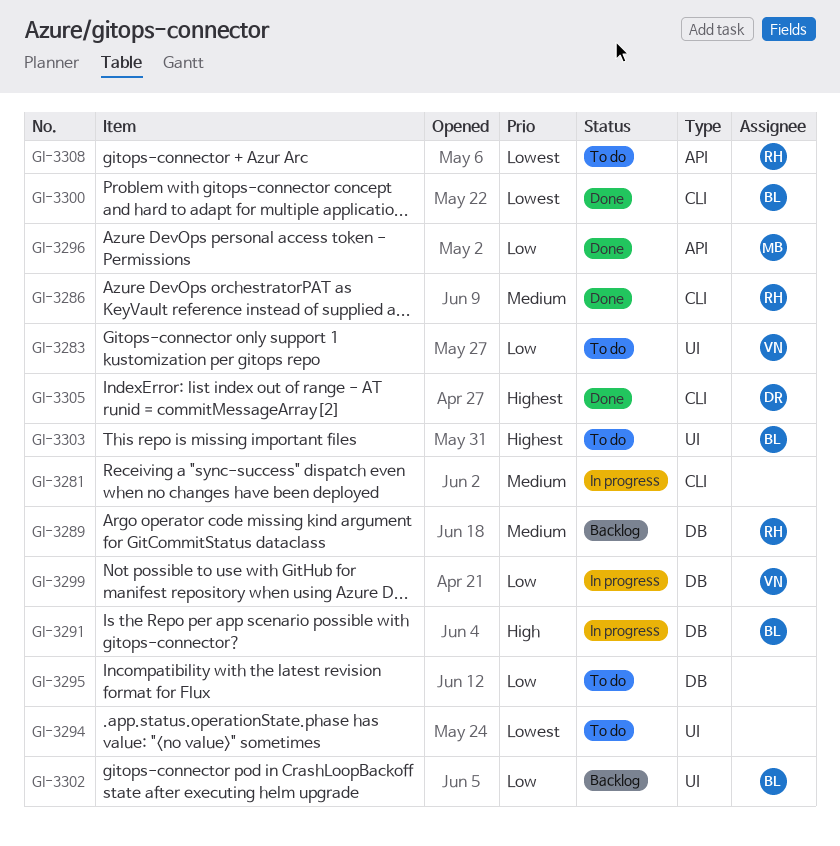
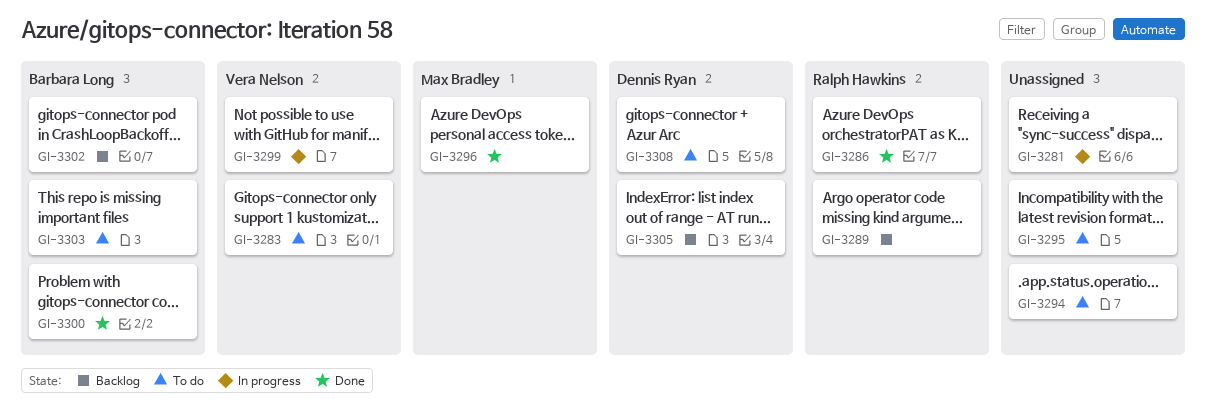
GI-3291: present -> none
GI-3305, status: Done -> Backlog
GI-3308, owner: Ralph Hawkins -> Dennis Ryan

